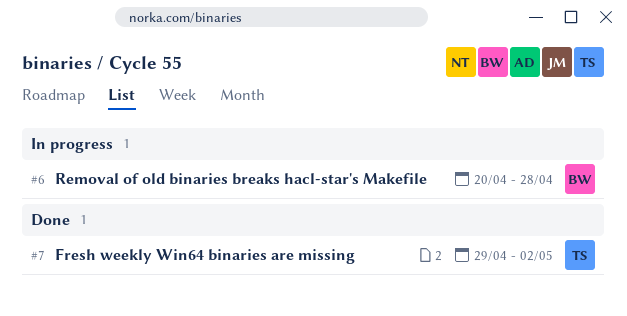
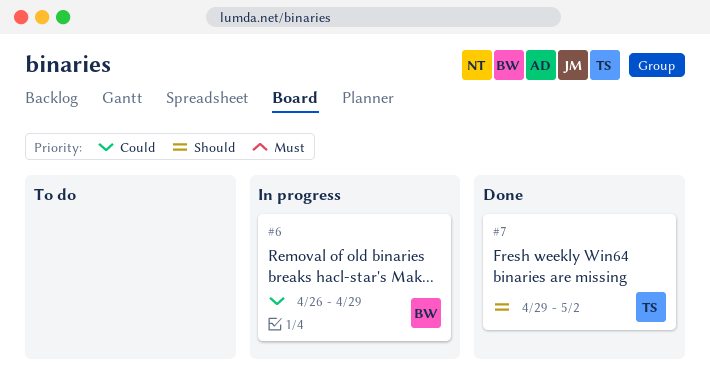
#6, start: Apr 20 -> Apr 26
#6, due: Apr 28 -> Apr 29

